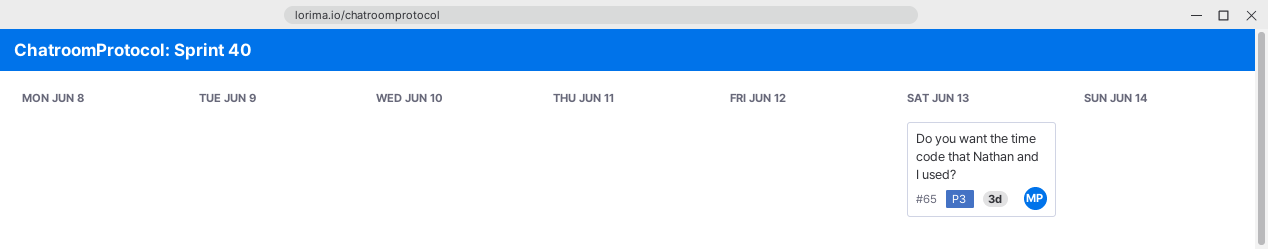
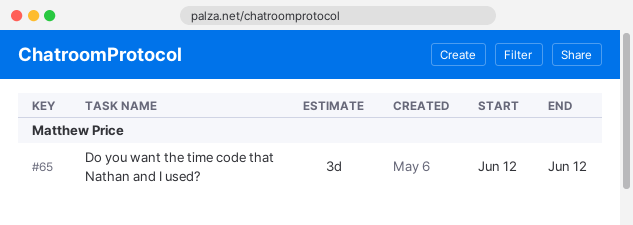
#65, due: Jun 13 -> Jun 12

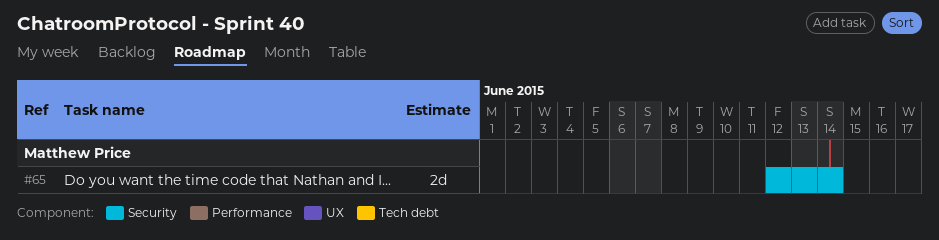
#65, estimate: 3d -> 2d
#65, due: Jun 12 -> Jun 14

